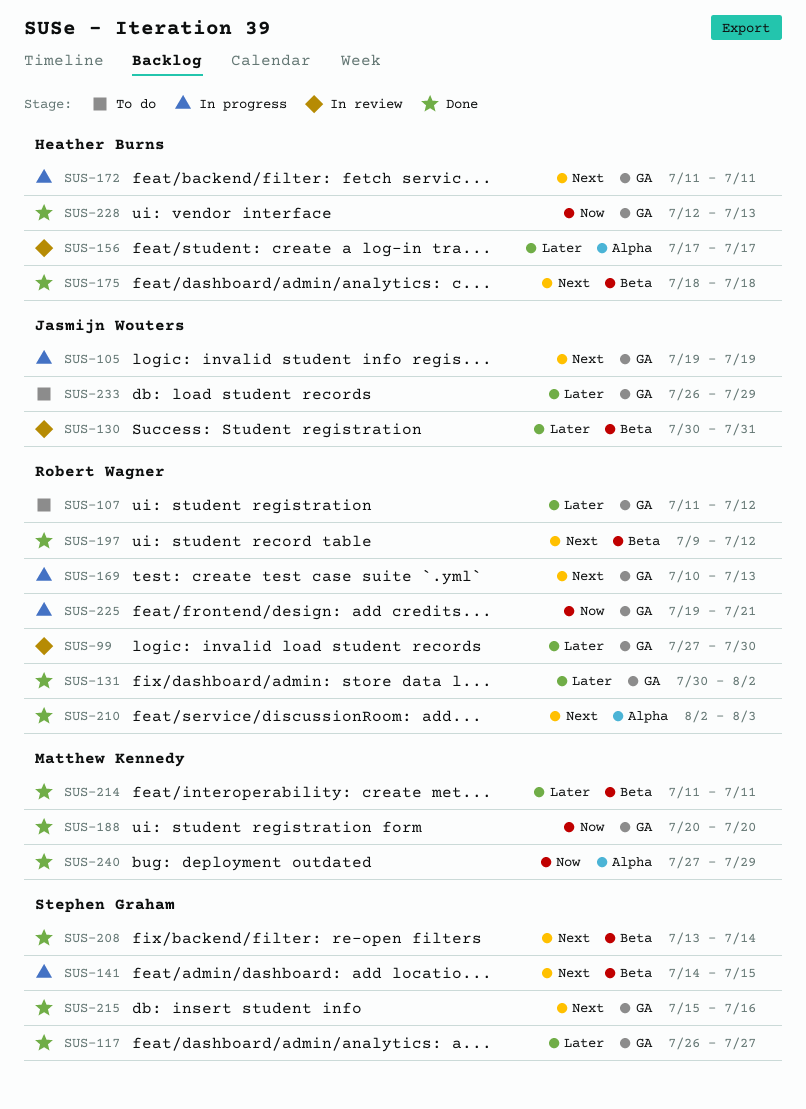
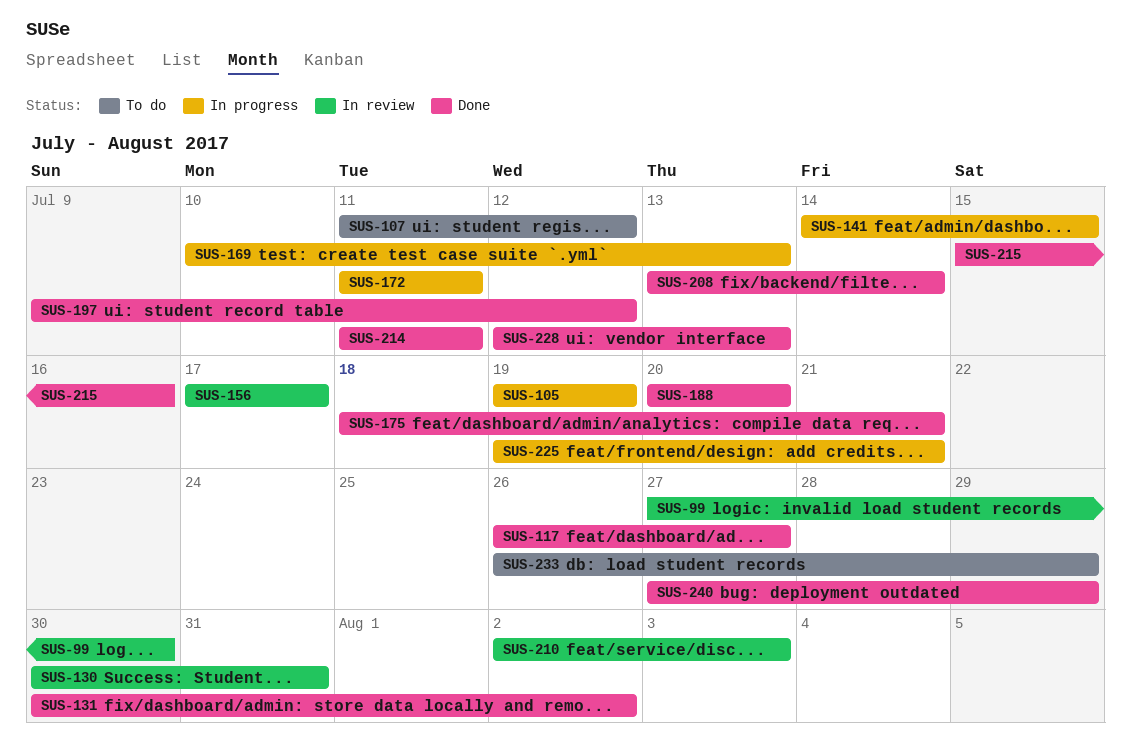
SUS-175, due: Jul 18 -> Jul 21
SUS-210, status: Done -> In review

